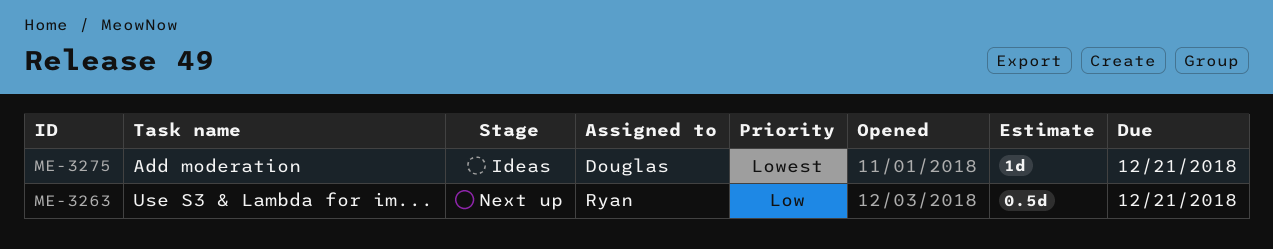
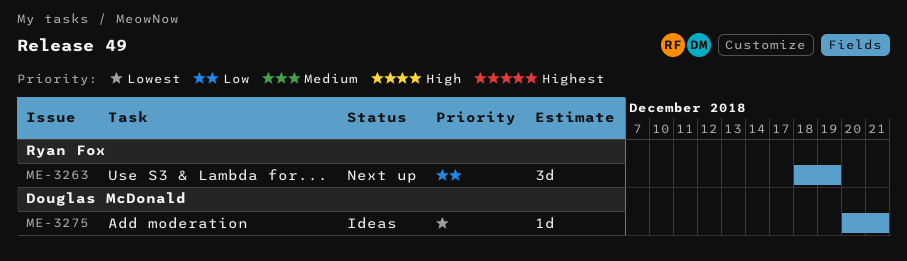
ME-3263, estimate: 0.5d -> 3d
ME-3263, due: Dec 21 -> Dec 19

